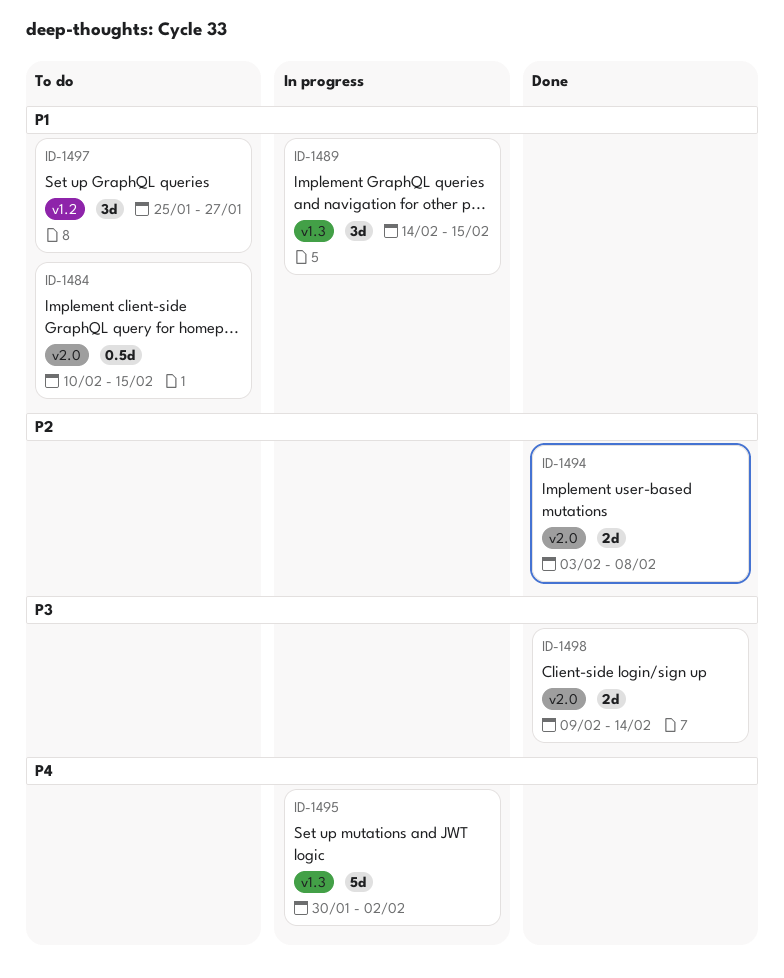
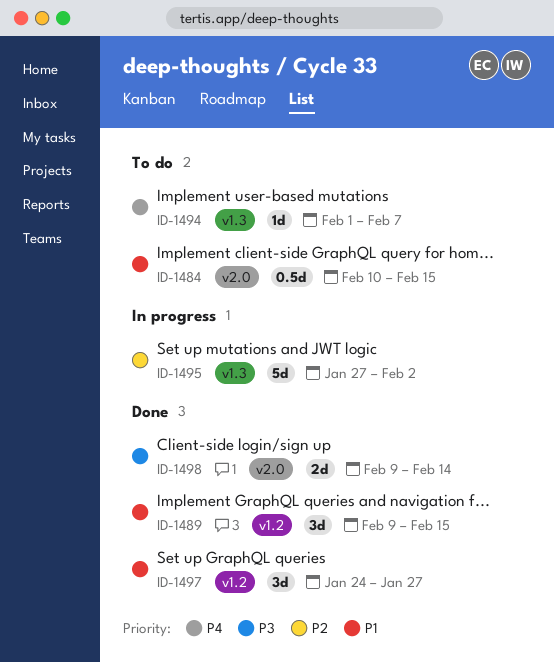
ID-1489, status: In progress -> Done
ID-1489, label: v1.3 -> v1.2
ID-1489, start: Feb 14 -> Feb 9
ID-1494, status: Done -> To do
ID-1494, priority: P2 -> P4
ID-1494, label: v2.0 -> v1.3
ID-1494, estimate: 2d -> 1d
ID-1494, start: Feb 3 -> Feb 1
ID-1494, due: Feb 8 -> Feb 7
ID-1495, priority: P4 -> P2
ID-1495, start: Jan 30 -> Jan 27
ID-1497, status: To do -> Done
ID-1497, start: Jan 25 -> Jan 24

